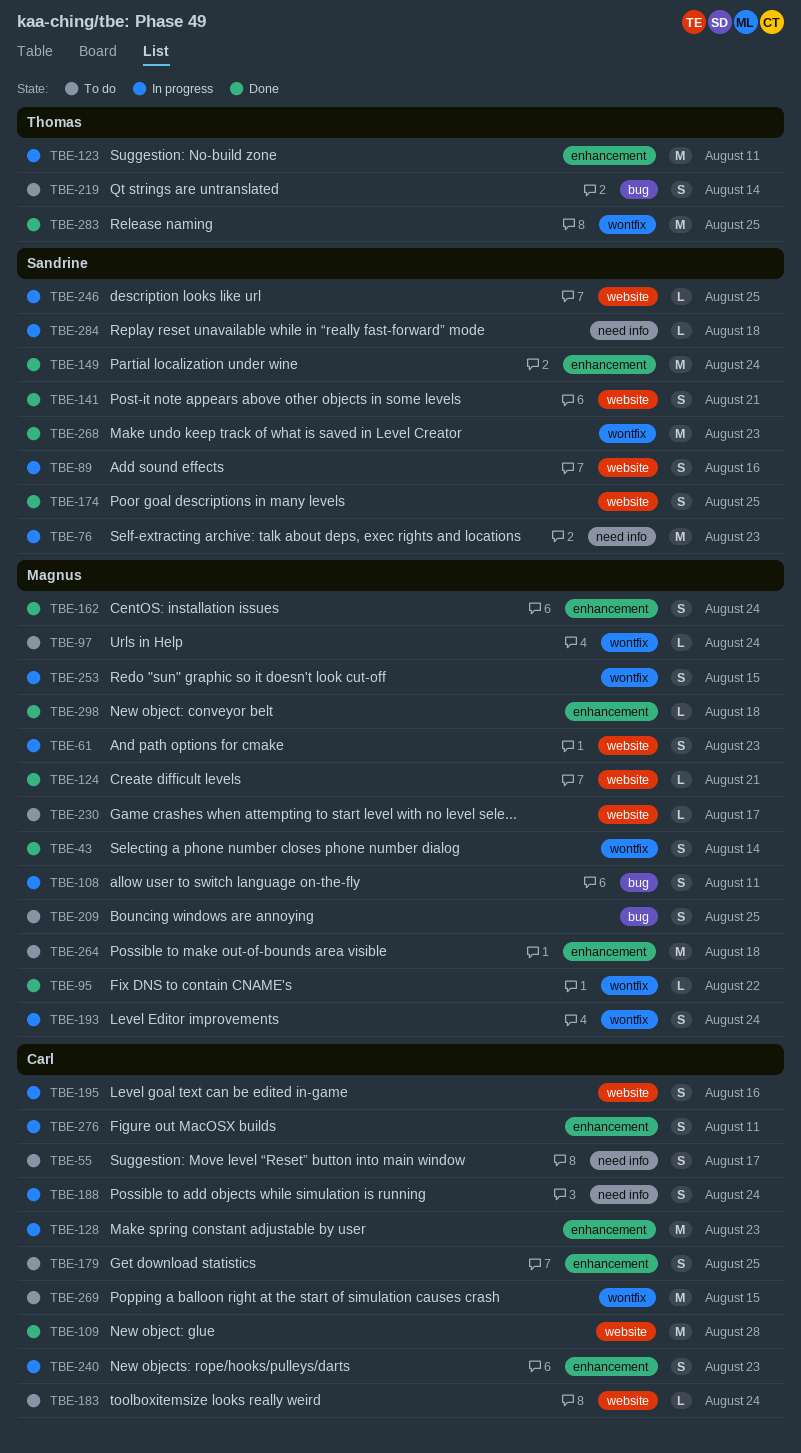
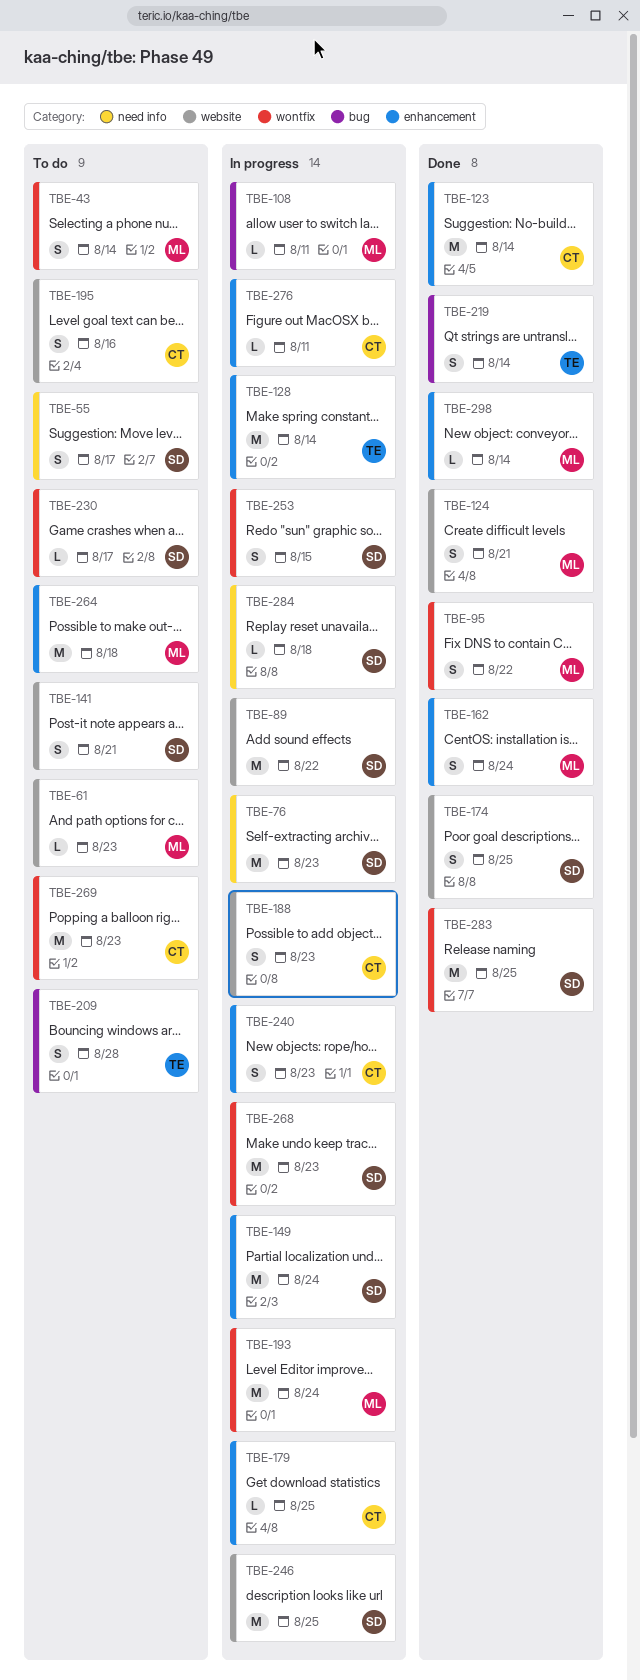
TBE-43, status: Done -> To do
TBE-55, owner: Carl -> Sandrine
TBE-61, status: In progress -> To do
TBE-61, estimate: S -> L
TBE-89, estimate: S -> M
TBE-89, due: Aug 16 -> Aug 22
TBE-95, estimate: L -> S
TBE-97: present -> none
TBE-108, estimate: S -> L
TBE-109: present -> none
TBE-123, status: In progress -> Done
TBE-123, owner: Thomas -> Carl
TBE-123, due: Aug 11 -> Aug 14
TBE-124, estimate: L -> S
TBE-128, owner: Carl -> Thomas
TBE-128, due: Aug 23 -> Aug 14
TBE-141, status: Done -> To do
TBE-149, status: Done -> In progress
TBE-179, status: To do -> In progress
TBE-179, estimate: S -> L
TBE-183: present -> none
TBE-188, label: need info -> website
TBE-188, due: Aug 24 -> Aug 23
TBE-193, estimate: S -> M
TBE-195, status: In progress -> To do
TBE-209, owner: Magnus -> Thomas
TBE-209, due: Aug 25 -> Aug 28
TBE-219, status: To do -> Done
TBE-230, owner: Magnus -> Sandrine
TBE-230, label: website -> wontfix
TBE-246, estimate: L -> M
TBE-253, owner: Magnus -> Sandrine
TBE-268, status: Done -> In progress
TBE-269, due: Aug 15 -> Aug 23
TBE-276, estimate: S -> L
TBE-283, owner: Thomas -> Sandrine
TBE-298, due: Aug 18 -> Aug 14

